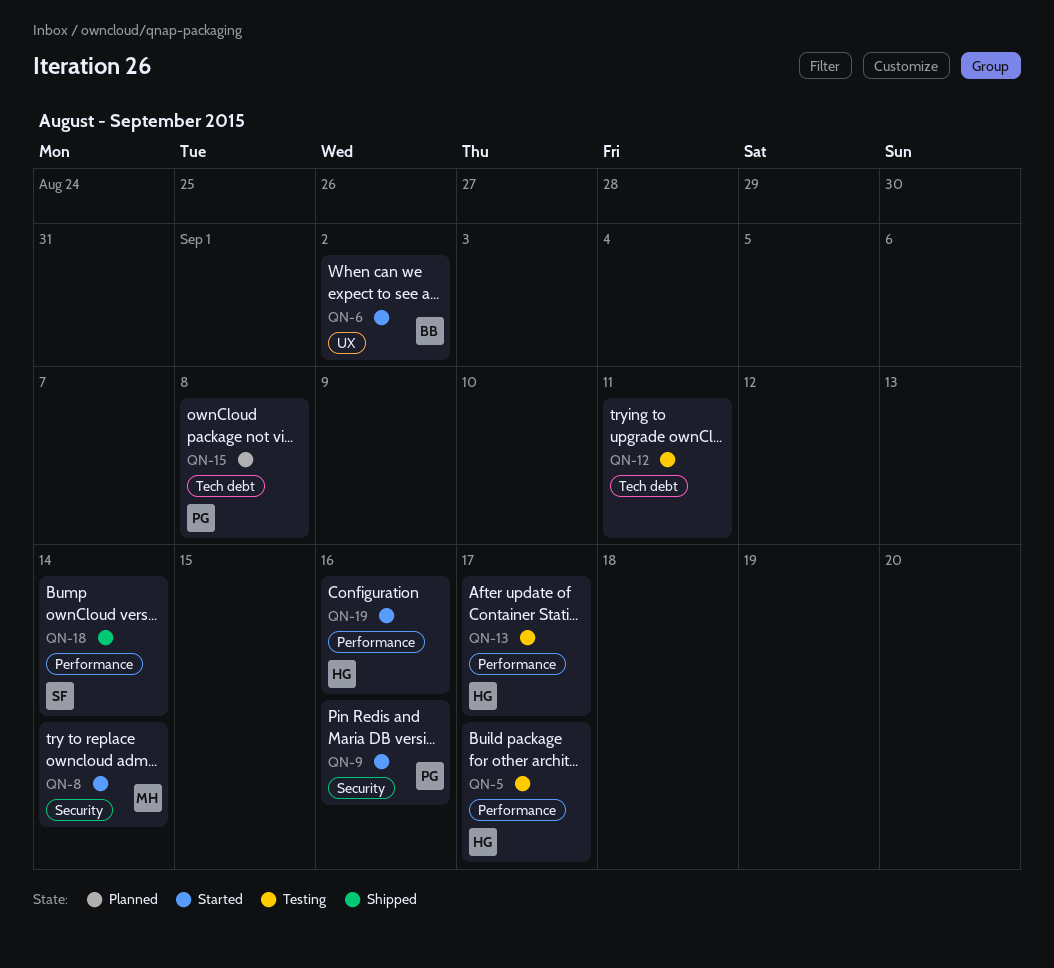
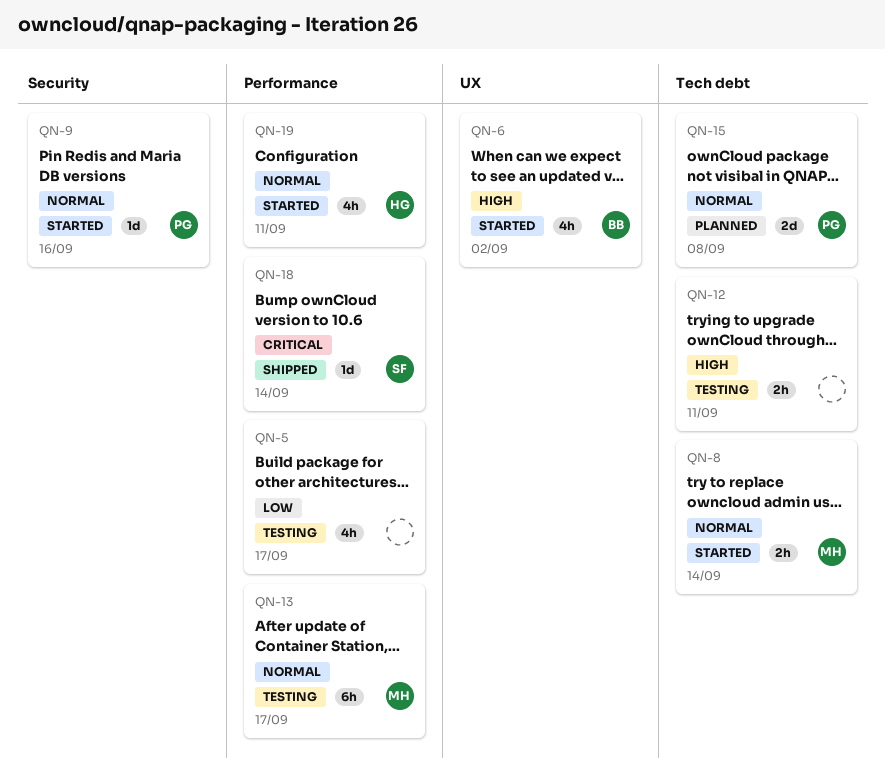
QN-5, owner: HG -> none
QN-8, label: Security -> Tech debt
QN-13, owner: HG -> MH
QN-19, due: Sep 16 -> Sep 11

